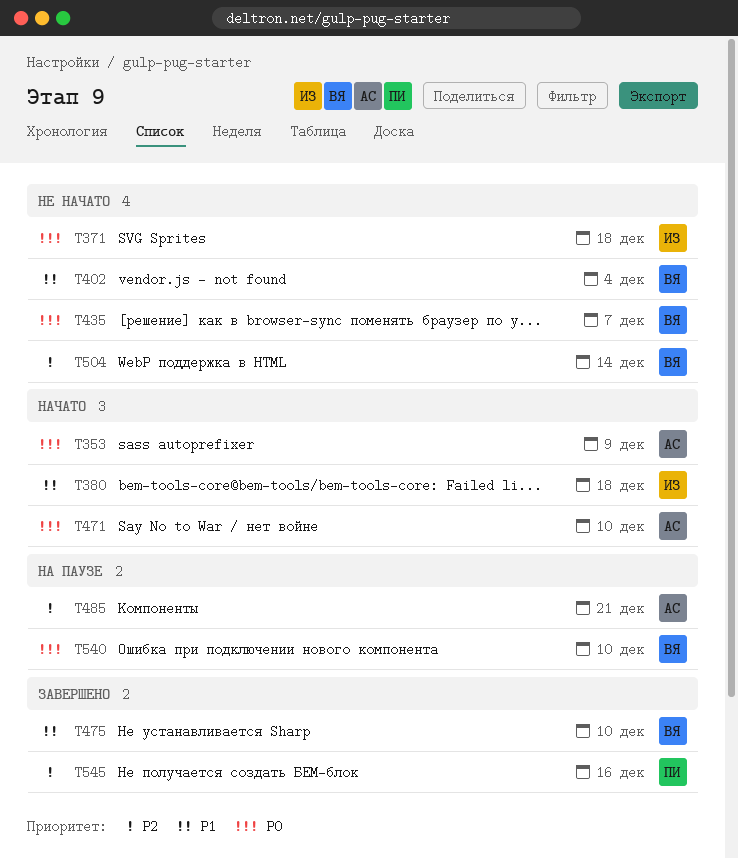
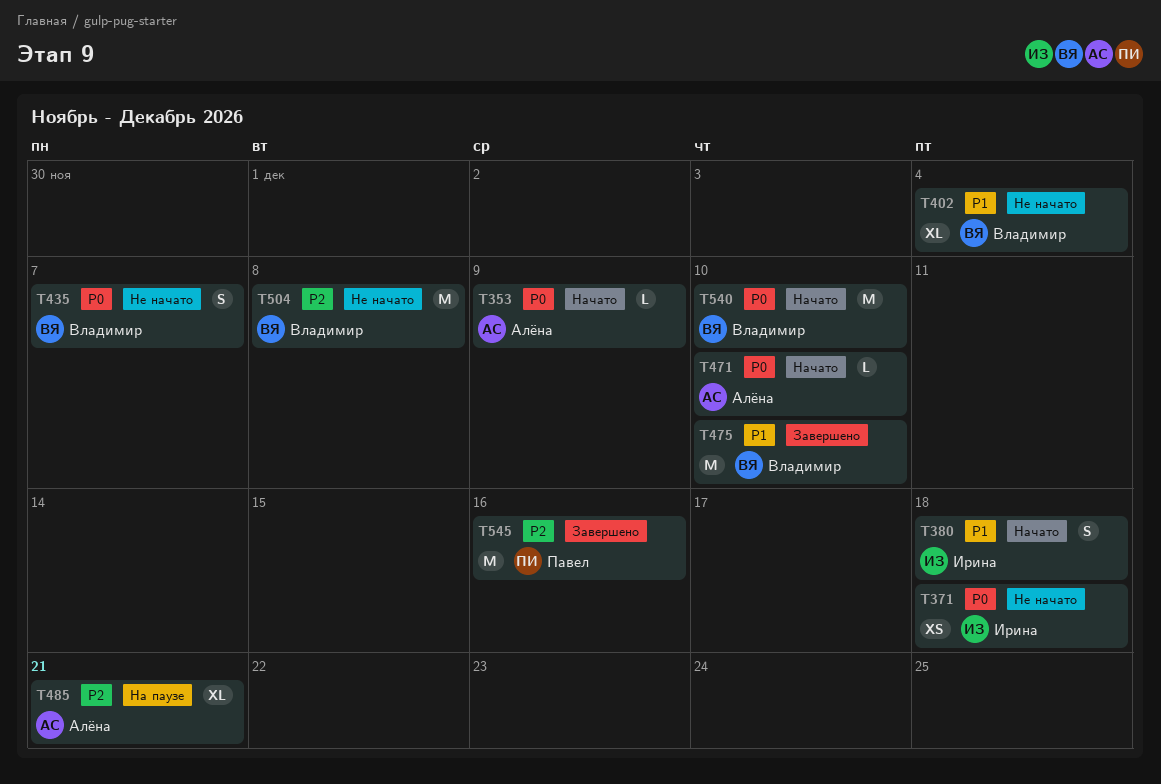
T504, due: Dec 14 -> Dec 8
T540, status: На паузе -> Начато

